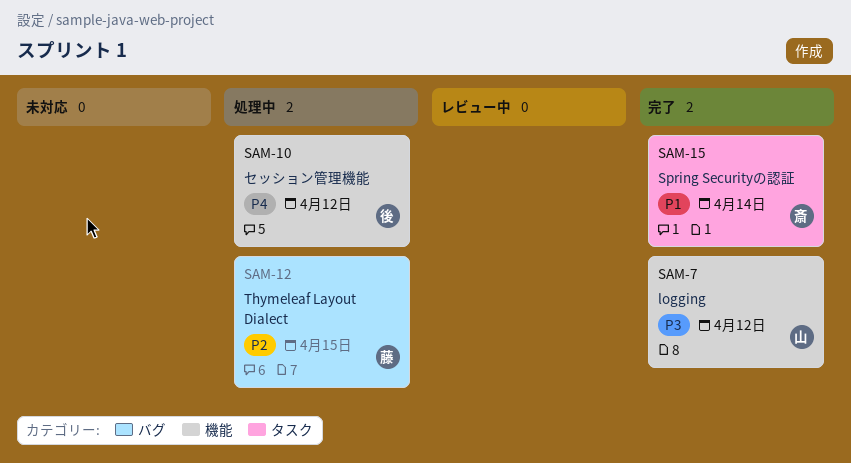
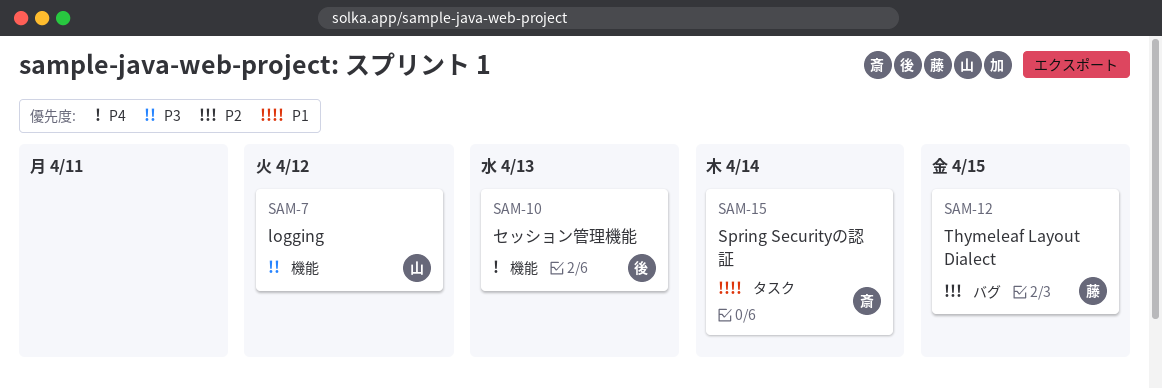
SAM-10, due: Apr 12 -> Apr 13

